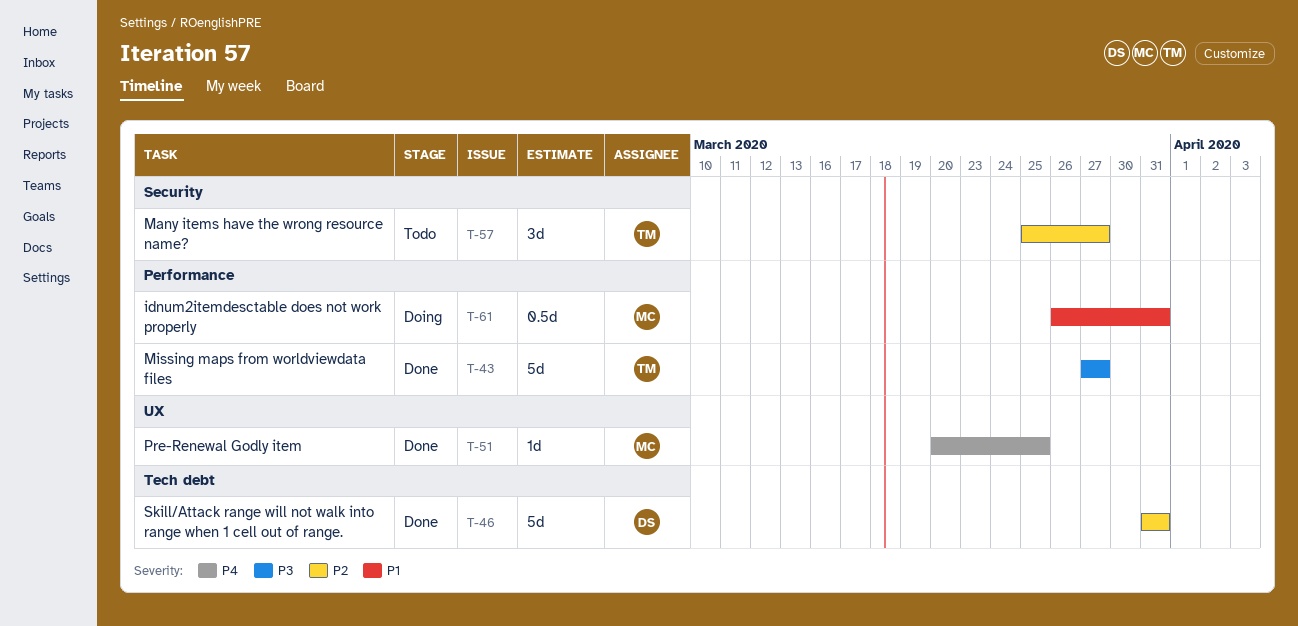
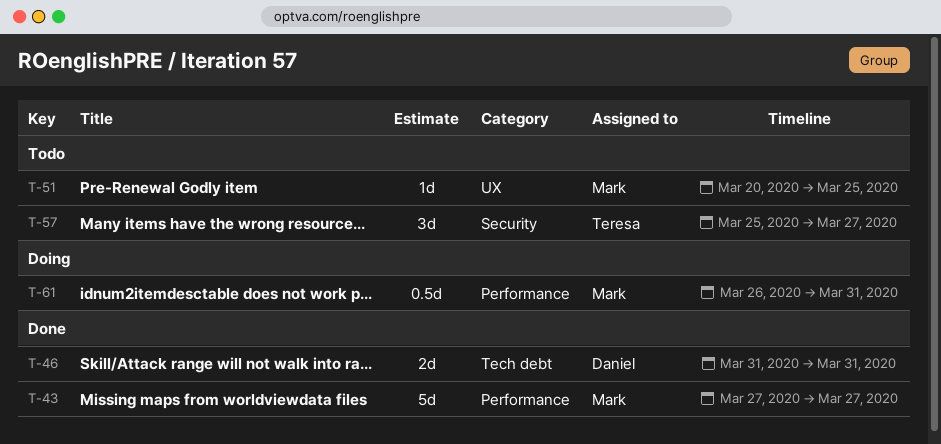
T-43, owner: Teresa -> Mark
T-46, estimate: 5d -> 2d
T-51, status: Done -> Todo

